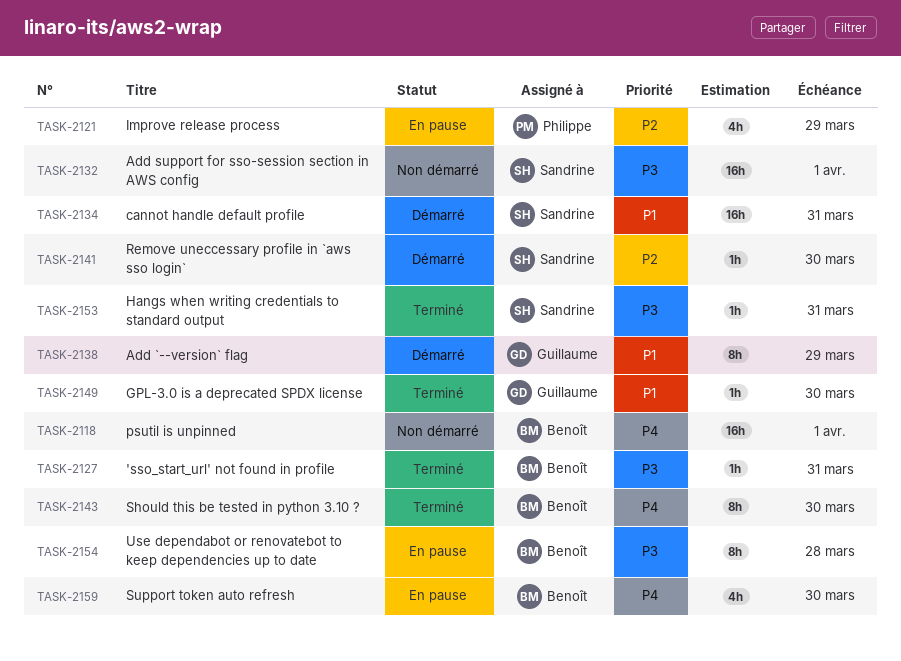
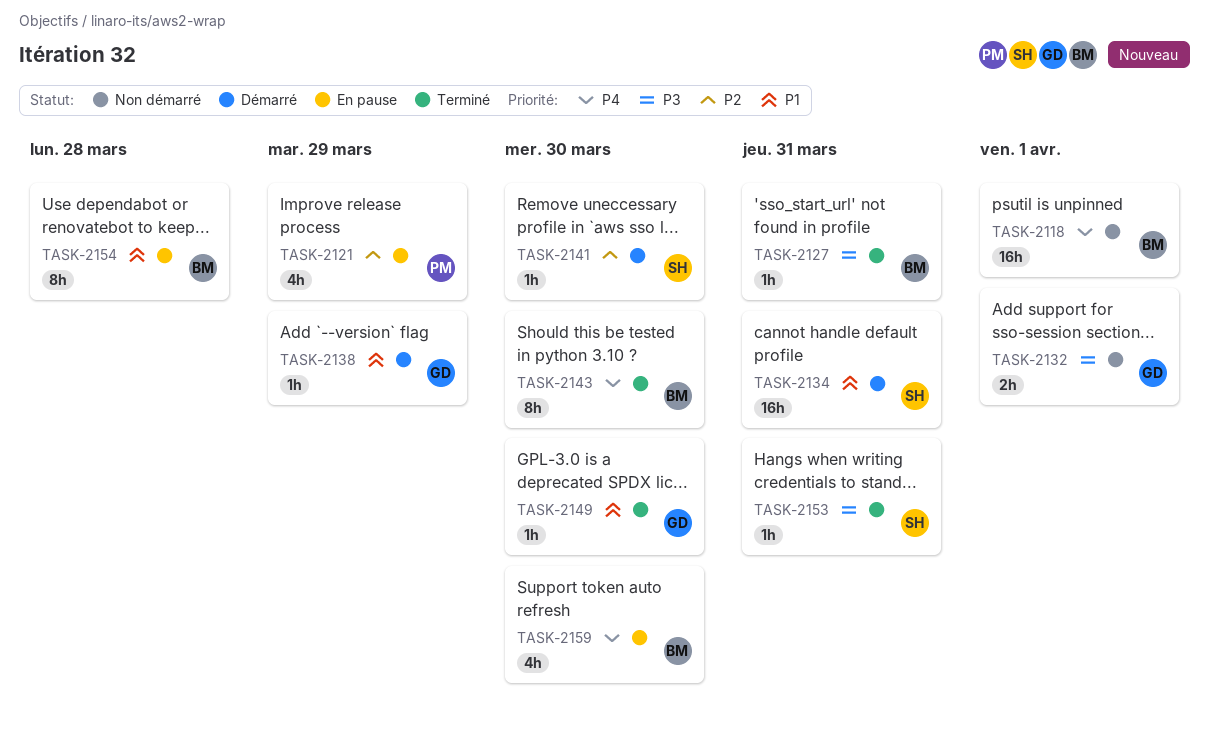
TASK-2132, owner: Sandrine -> Guillaume
TASK-2132, estimate: 16h -> 2h
TASK-2138, estimate: 8h -> 1h
TASK-2154, priority: P3 -> P1

